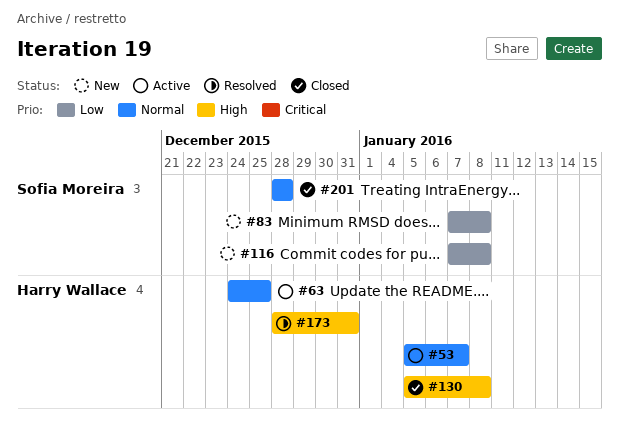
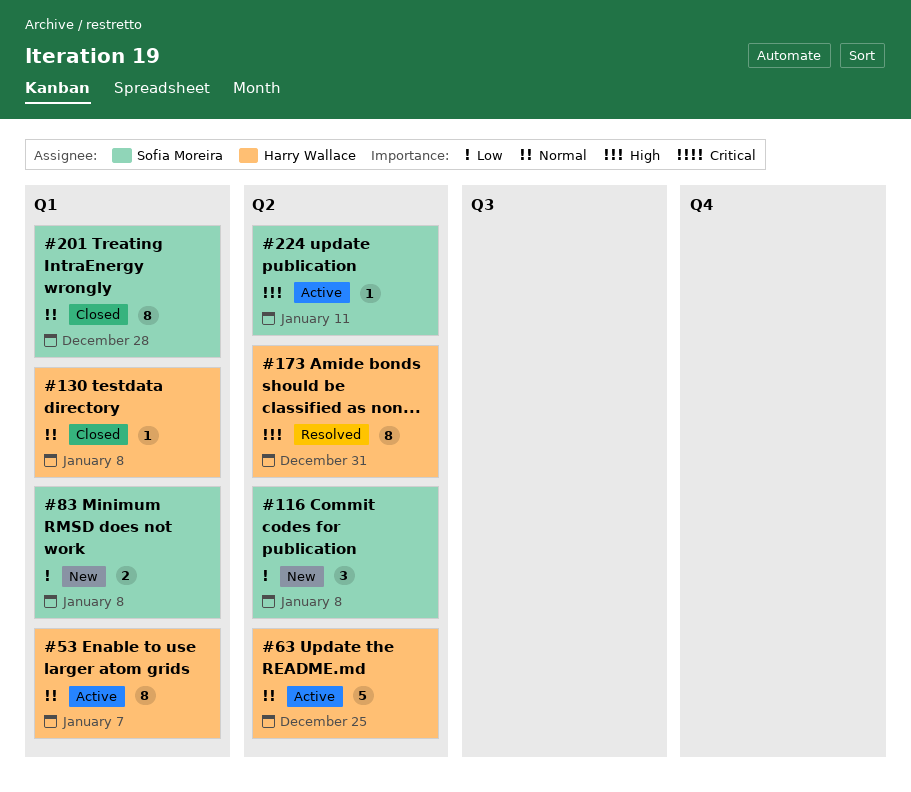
#130, priority: High -> Normal
#224: none -> present

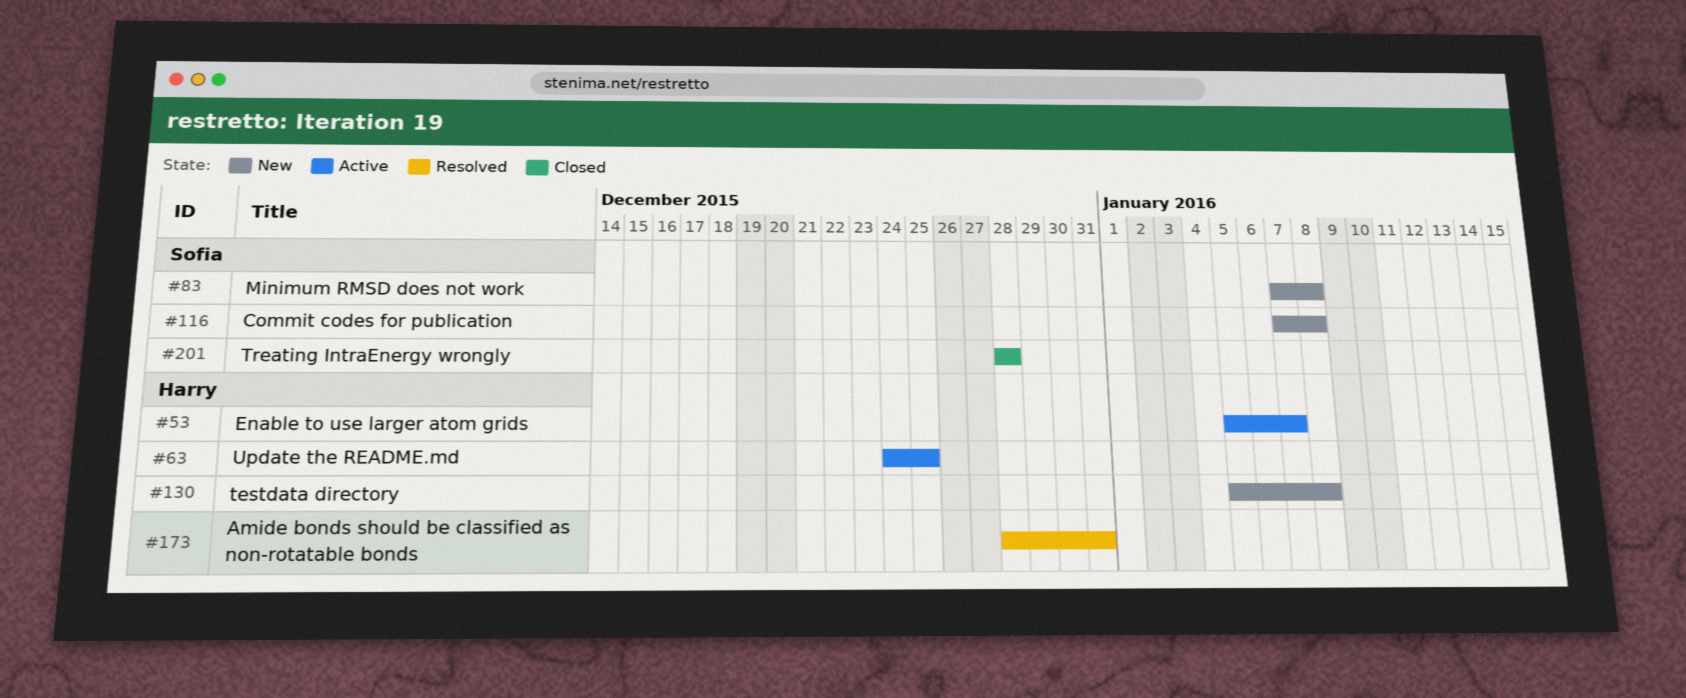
#130, status: Closed -> New
#224: present -> none

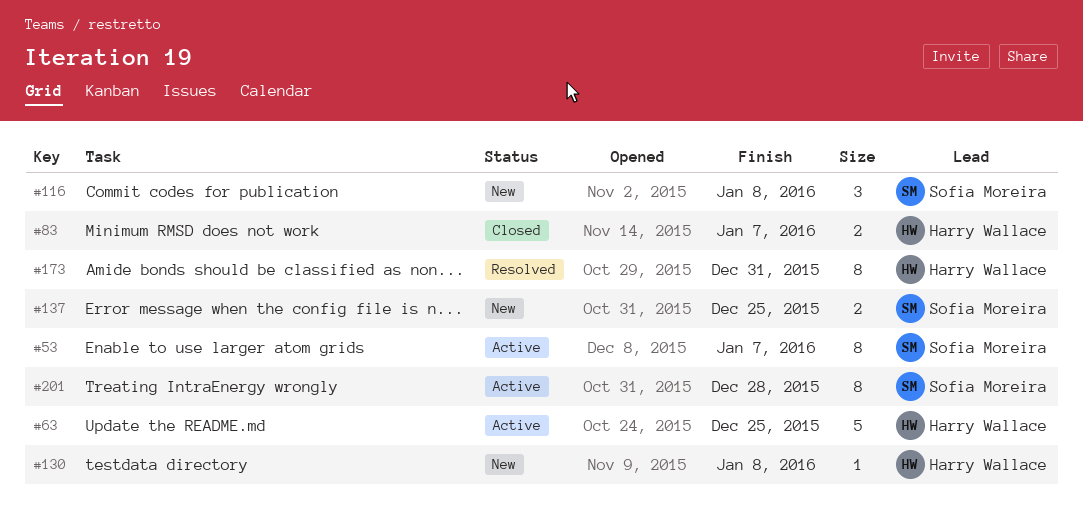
#53, owner: Harry Wallace -> Sofia Moreira
#83, status: New -> Closed
#83, owner: Sofia Moreira -> Harry Wallace
#83, due: Jan 8 -> Jan 7
#137: none -> present
#201, status: Closed -> Active

